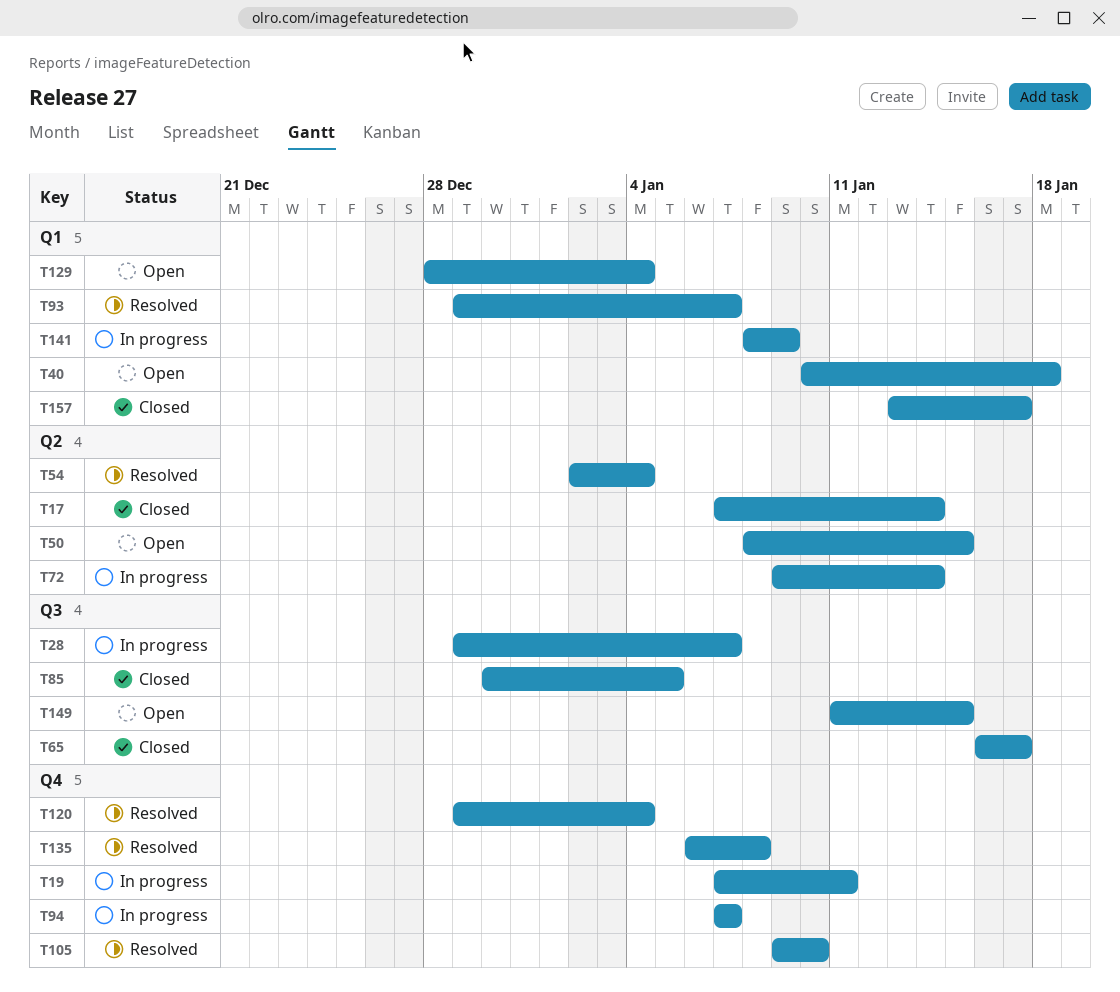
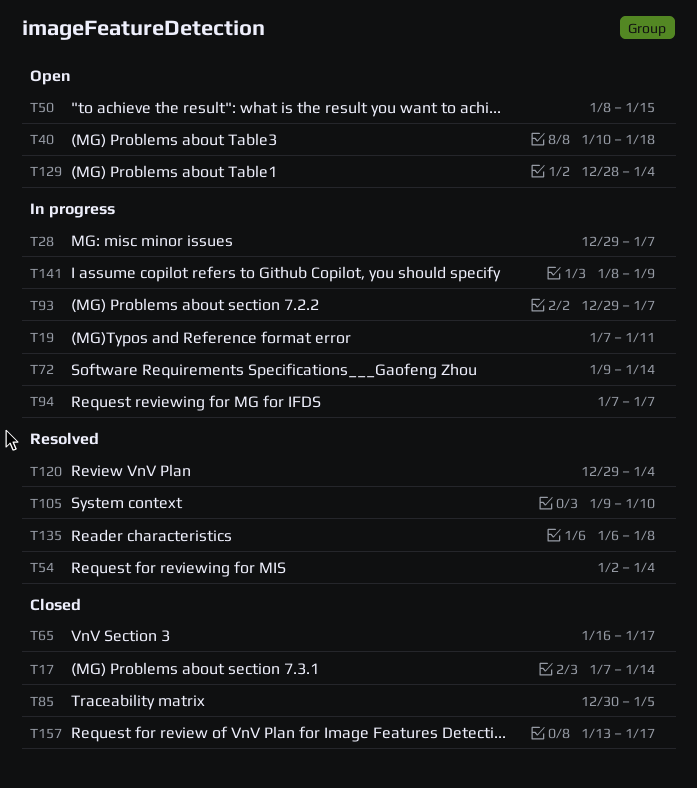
T93, status: Resolved -> In progress
T149: present -> none

